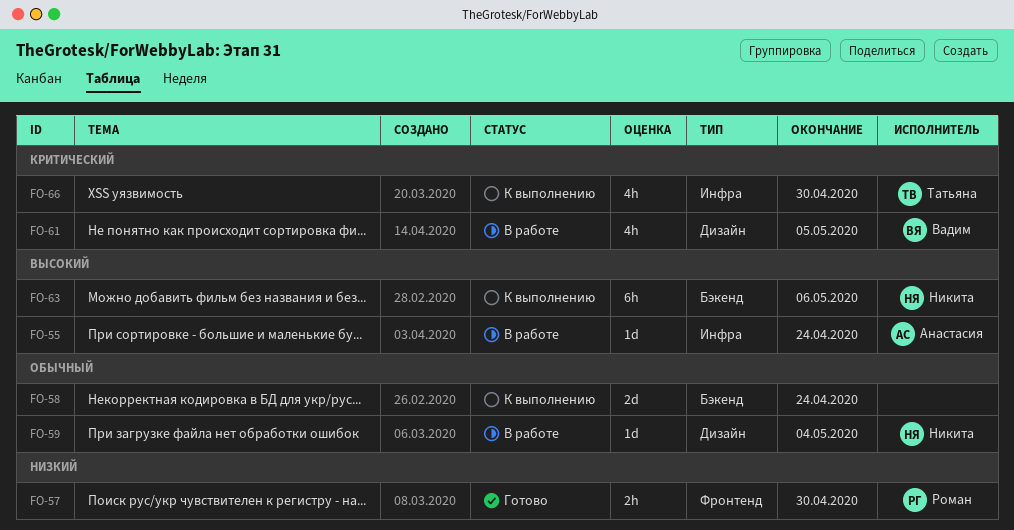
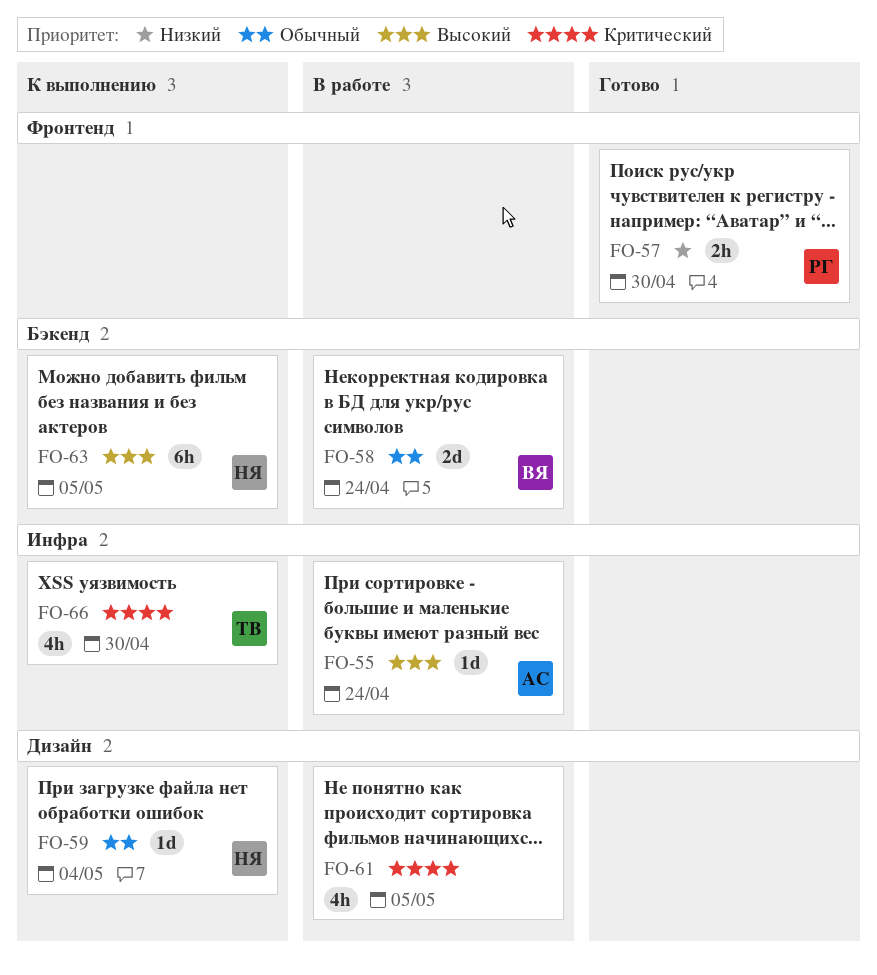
FO-58, status: К выполнению -> В работе
FO-58, owner: none -> Вадим
FO-59, status: В работе -> К выполнению
FO-61, owner: Вадим -> none
FO-63, due: May 6 -> May 5

